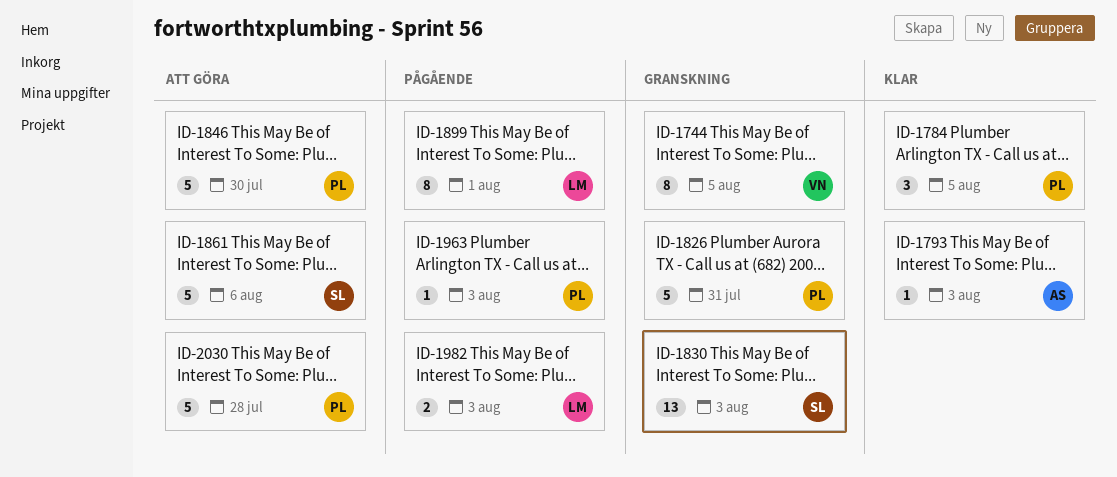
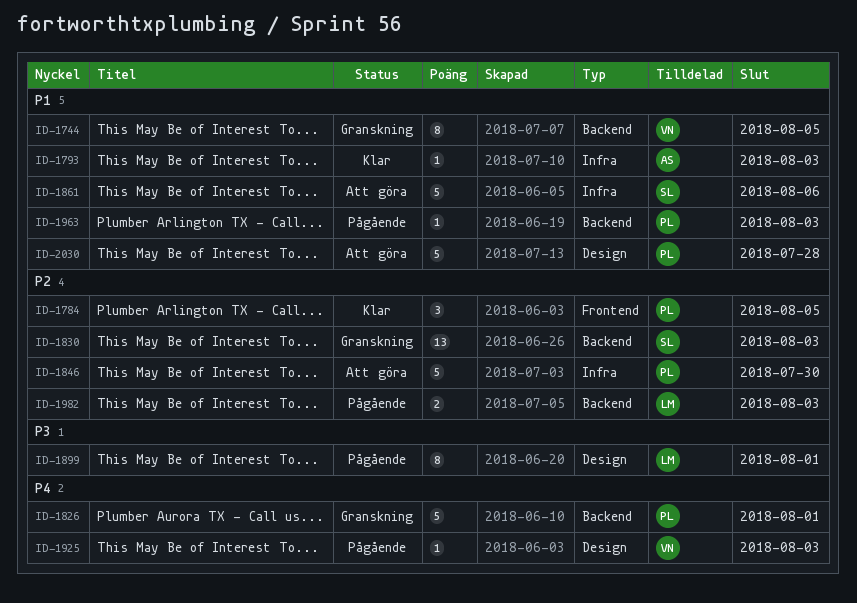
ID-1826, due: Jul 31 -> Aug 1
ID-1925: none -> present

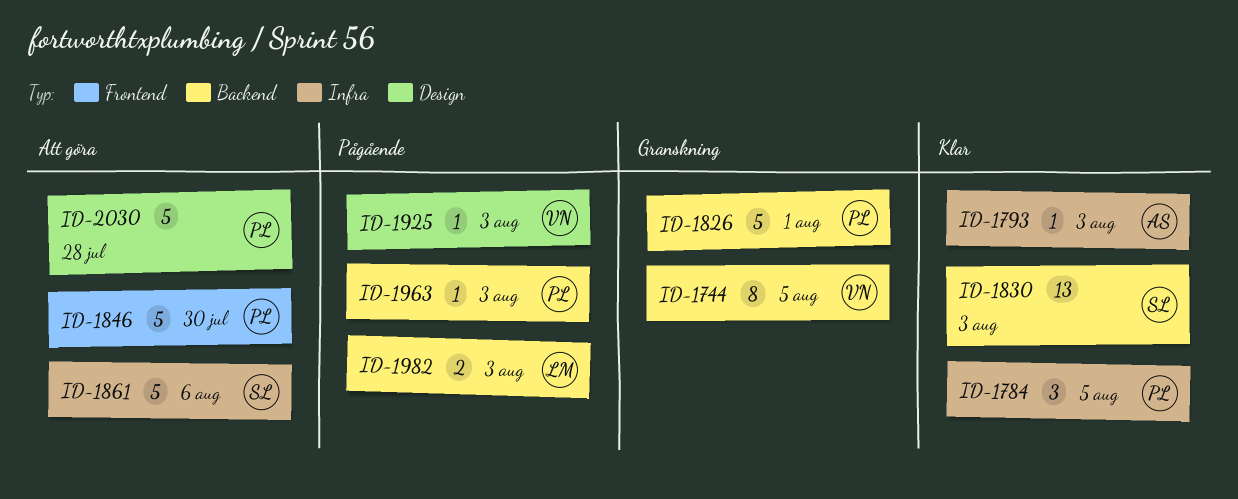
ID-1784, label: Frontend -> Infra
ID-1830, status: Granskning -> Klar
ID-1846, label: Infra -> Frontend
ID-1899: present -> none

